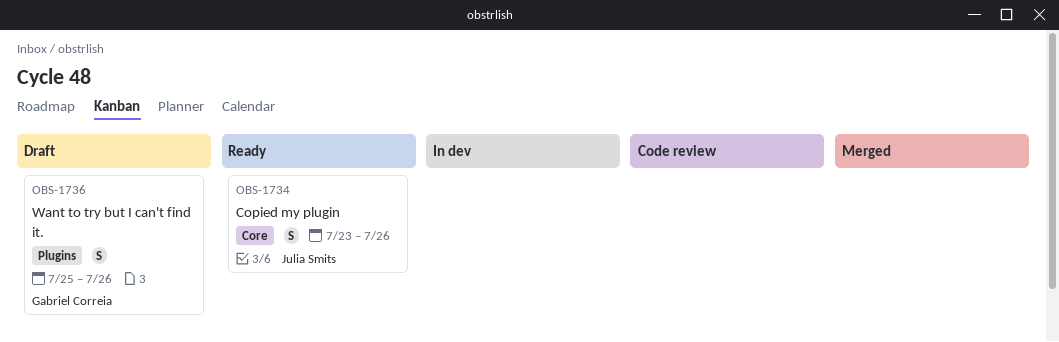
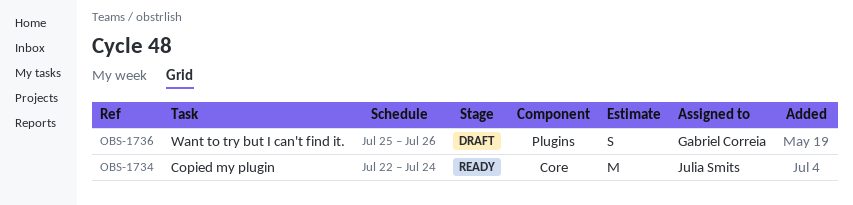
OBS-1734, estimate: S -> M
OBS-1734, start: Jul 23 -> Jul 22
OBS-1734, due: Jul 26 -> Jul 24

